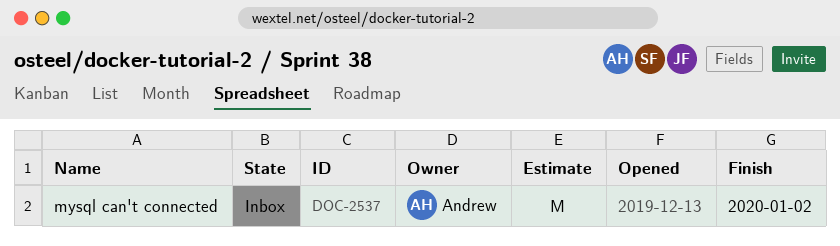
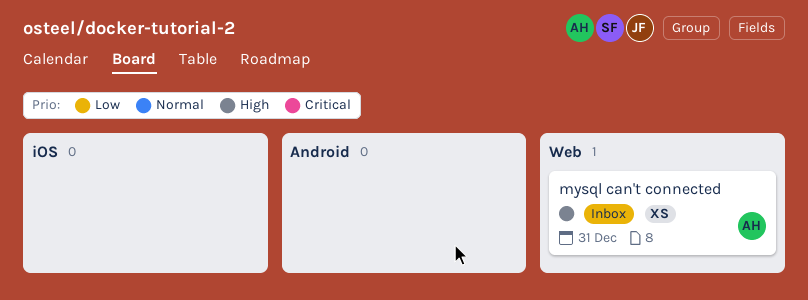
mysql can't connected, estimate: M -> XS
mysql can't connected, due: Jan 2 -> Dec 31

